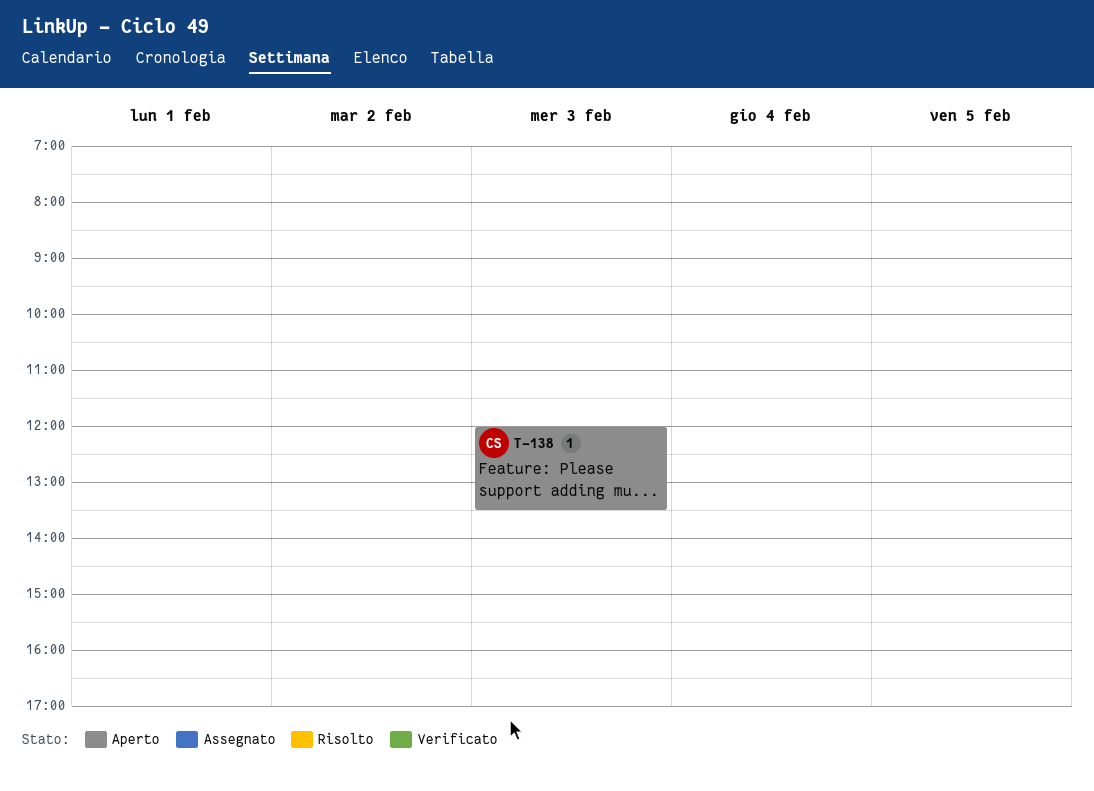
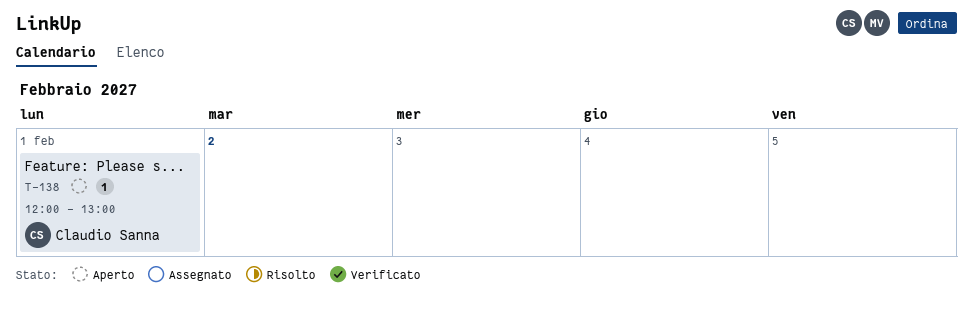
T-138, day: Feb 3 -> Feb 1
T-138, ends: 13:30 -> 13:00

